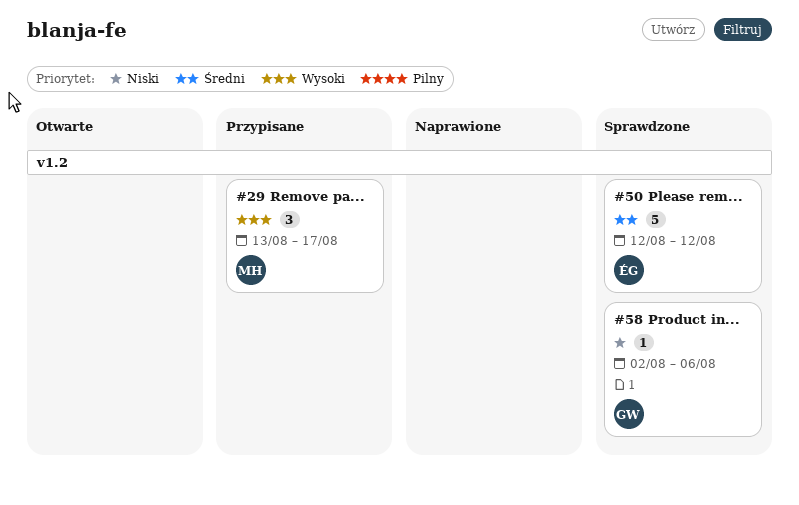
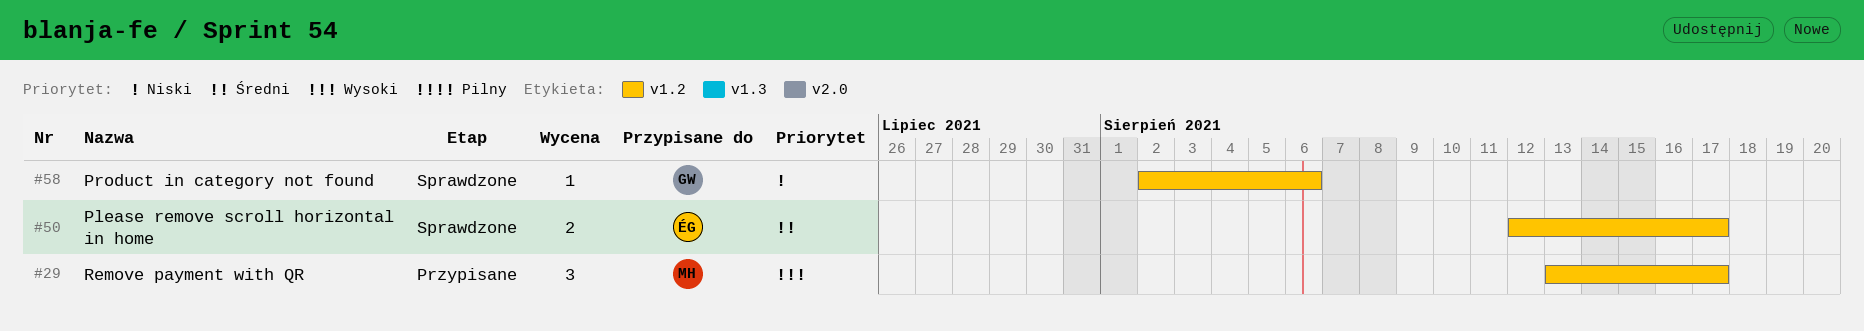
#50, estimate: 5 -> 2
#50, due: Aug 12 -> Aug 17

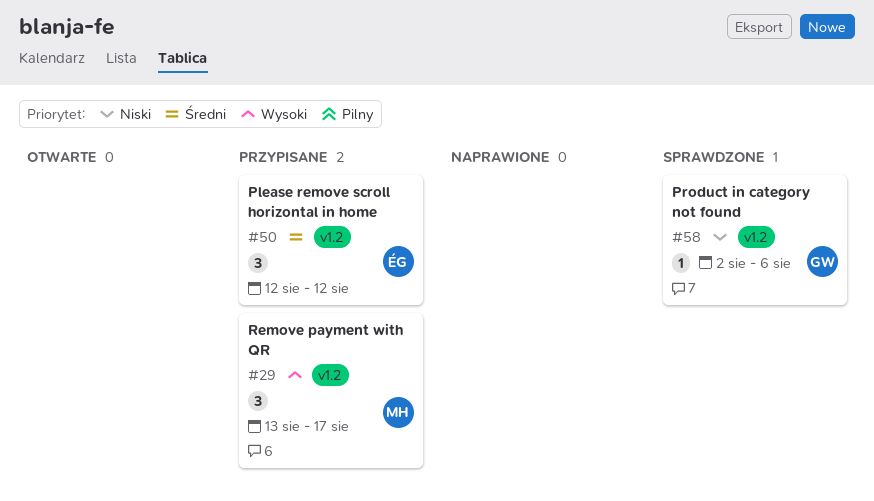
#50, status: Sprawdzone -> Przypisane
#50, estimate: 2 -> 3
#50, due: Aug 17 -> Aug 12

